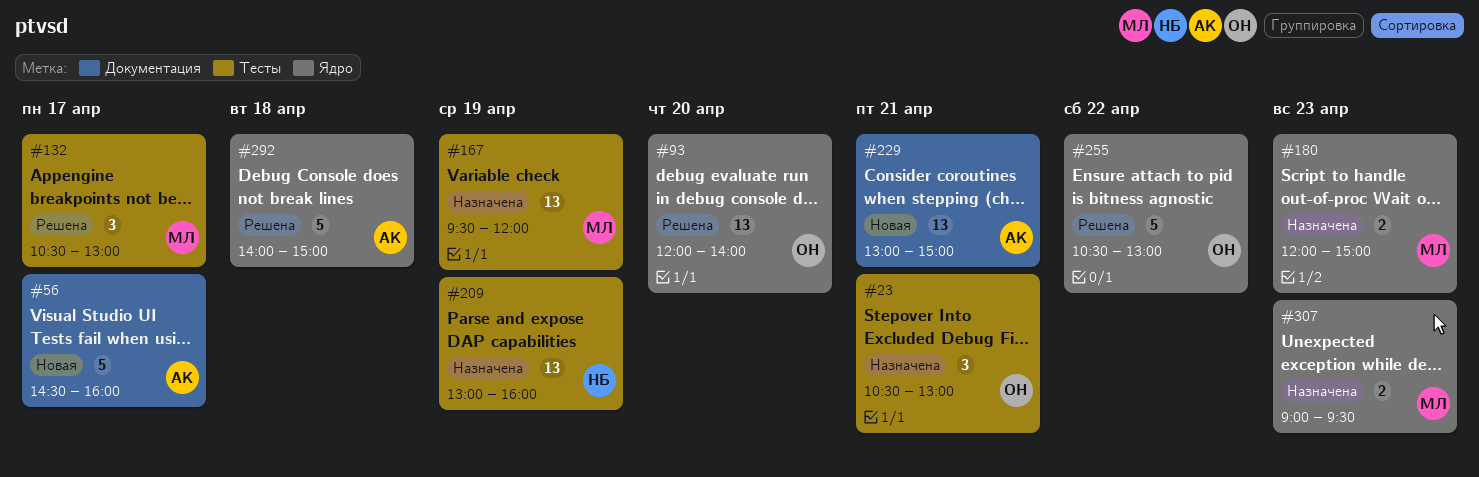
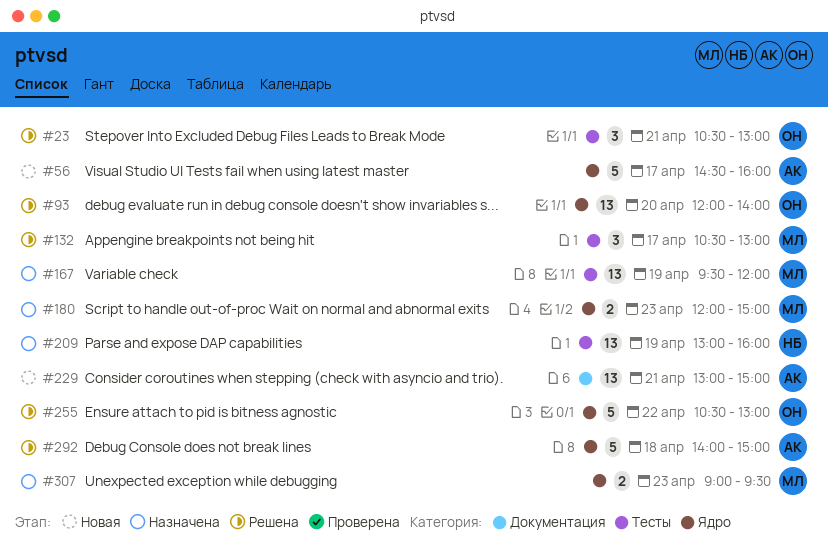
#23, status: Назначена -> Решена
#56, label: Документация -> Ядро

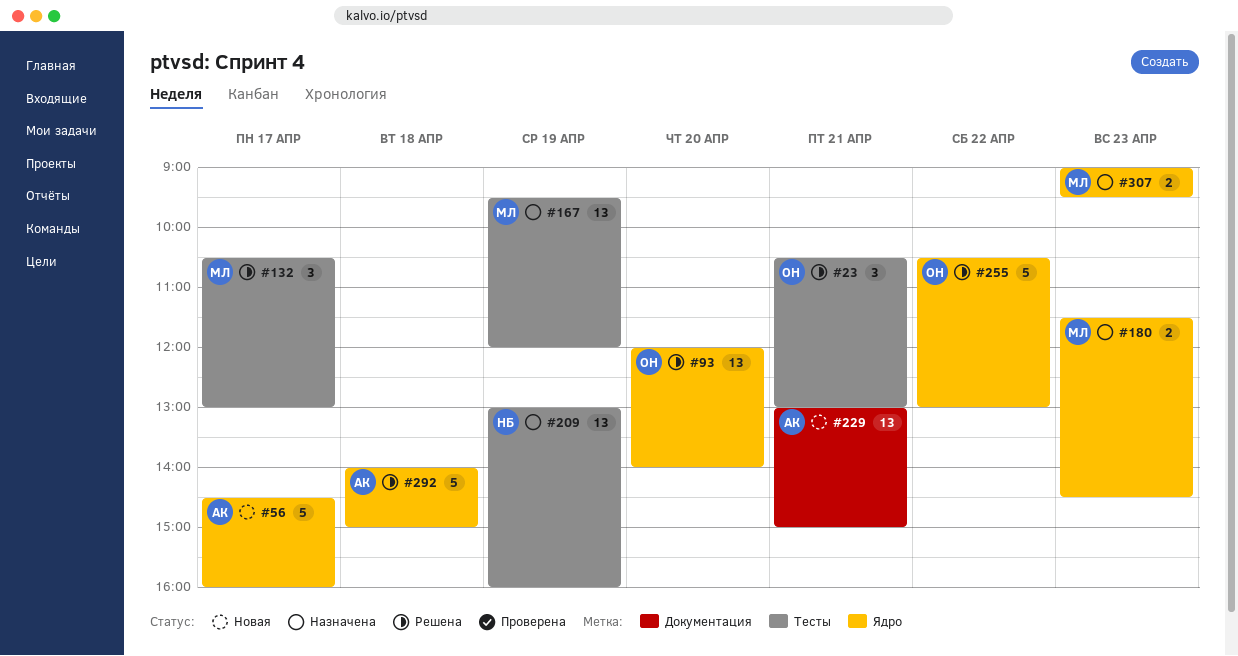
#180, begins: 12:00 -> 11:30
#180, ends: 15:00 -> 14:30

